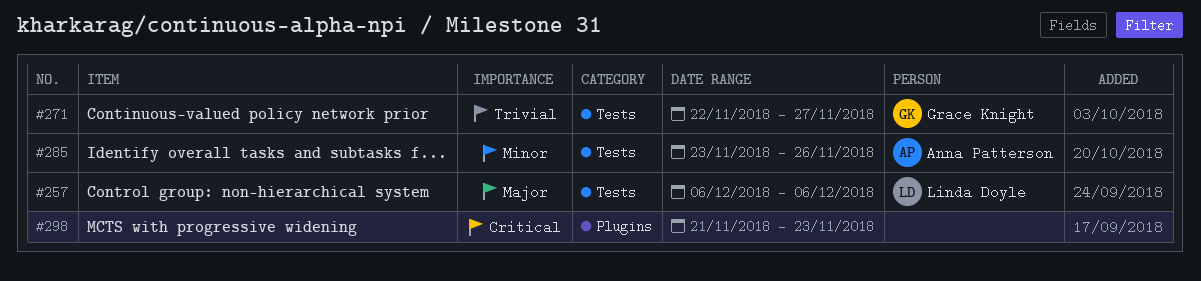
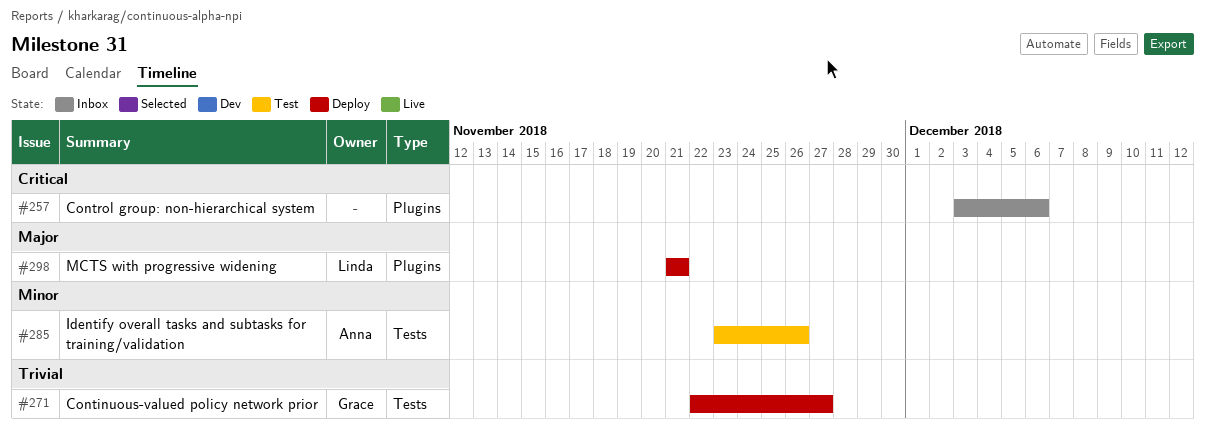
#257, owner: Linda Doyle -> none
#257, priority: Major -> Critical
#257, label: Tests -> Plugins
#257, start: Dec 6 -> Dec 3
#298, owner: none -> Linda Doyle
#298, priority: Critical -> Major
#298, due: Nov 23 -> Nov 21

